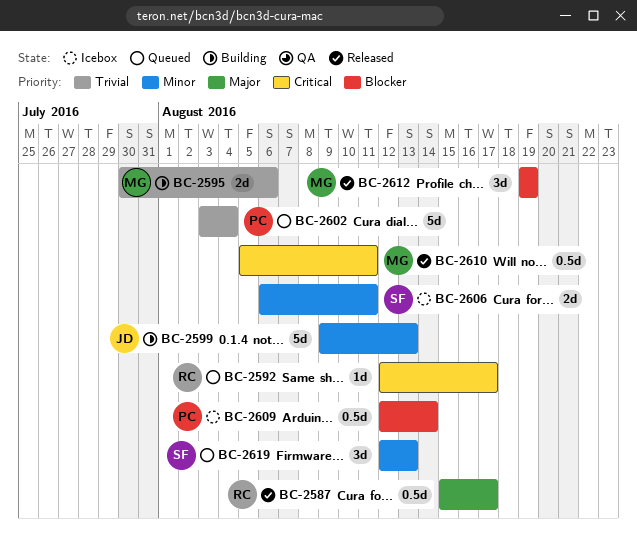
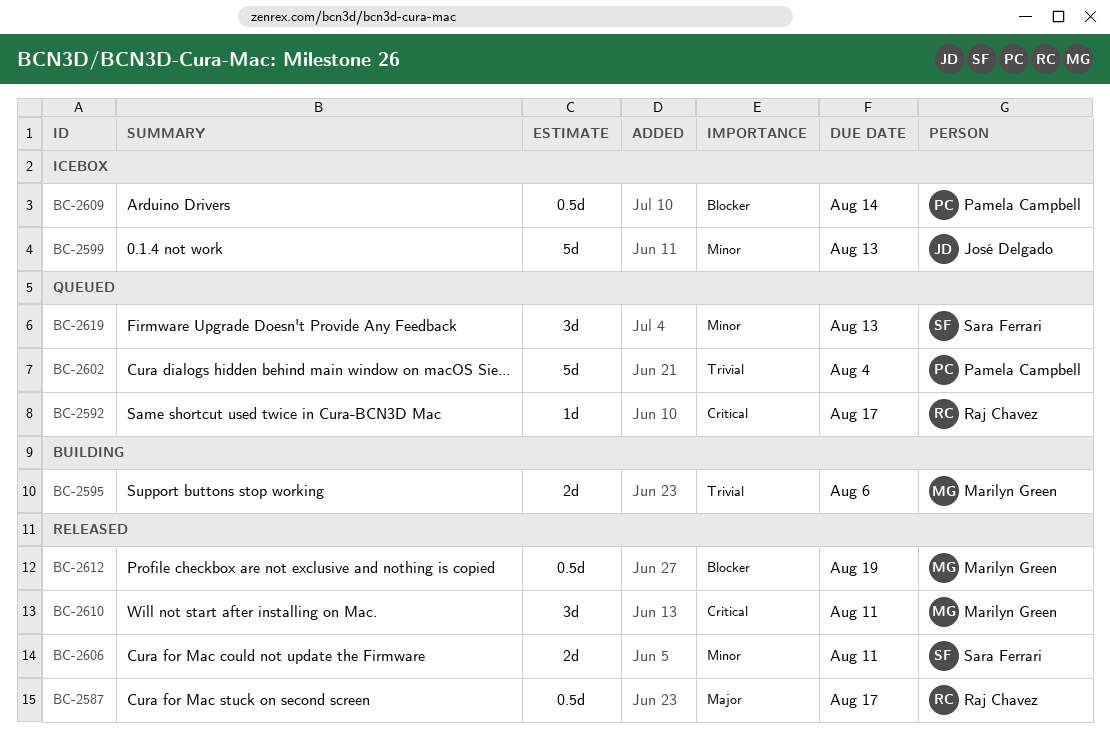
BC-2599, status: Building -> Icebox
BC-2606, status: Icebox -> Released
BC-2610, estimate: 0.5d -> 3d
BC-2612, estimate: 3d -> 0.5d

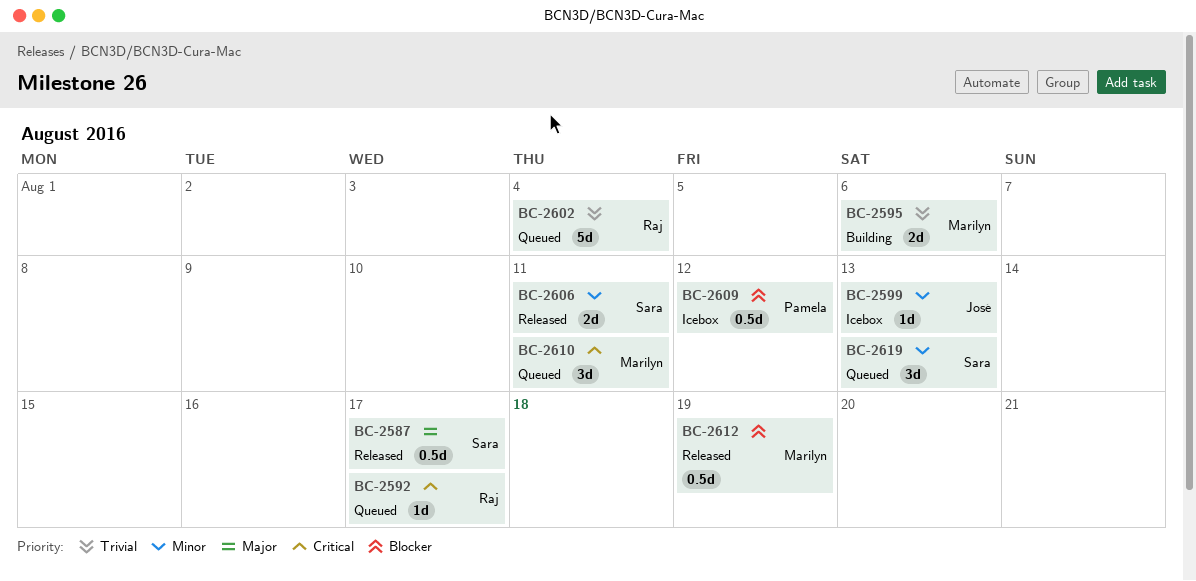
BC-2587, owner: Raj Chavez -> Sara Ferrari
BC-2599, estimate: 5d -> 1d
BC-2602, owner: Pamela Campbell -> Raj Chavez
BC-2609, due: Aug 14 -> Aug 12
BC-2610, status: Released -> Queued

